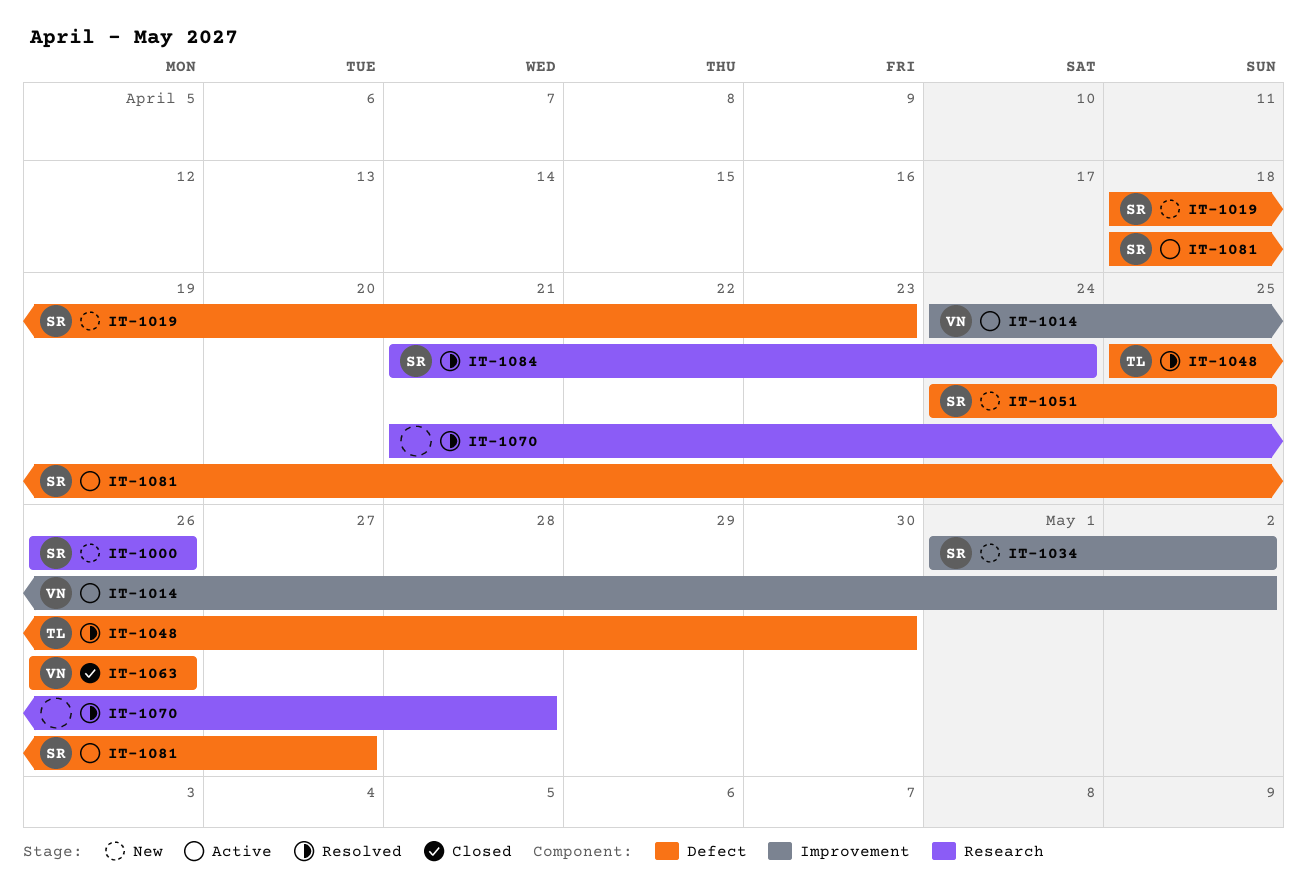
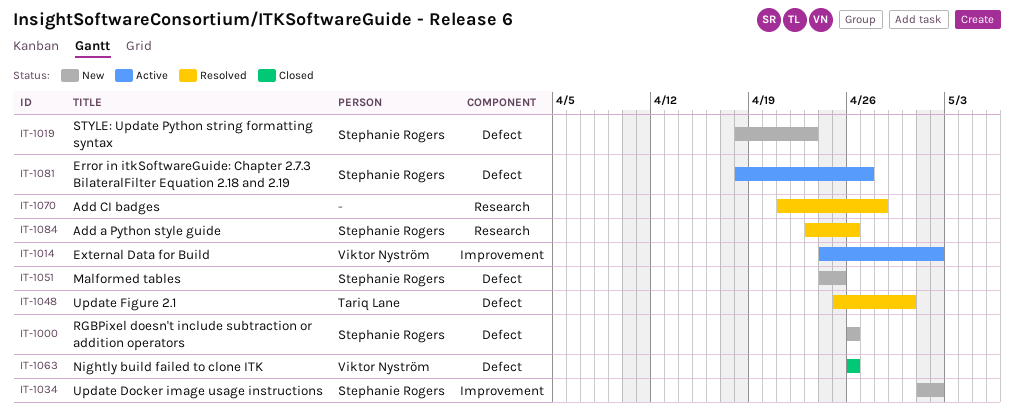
IT-1000, label: Research -> Defect
IT-1084, start: Apr 21 -> Apr 23
IT-1084, due: Apr 24 -> Apr 26

